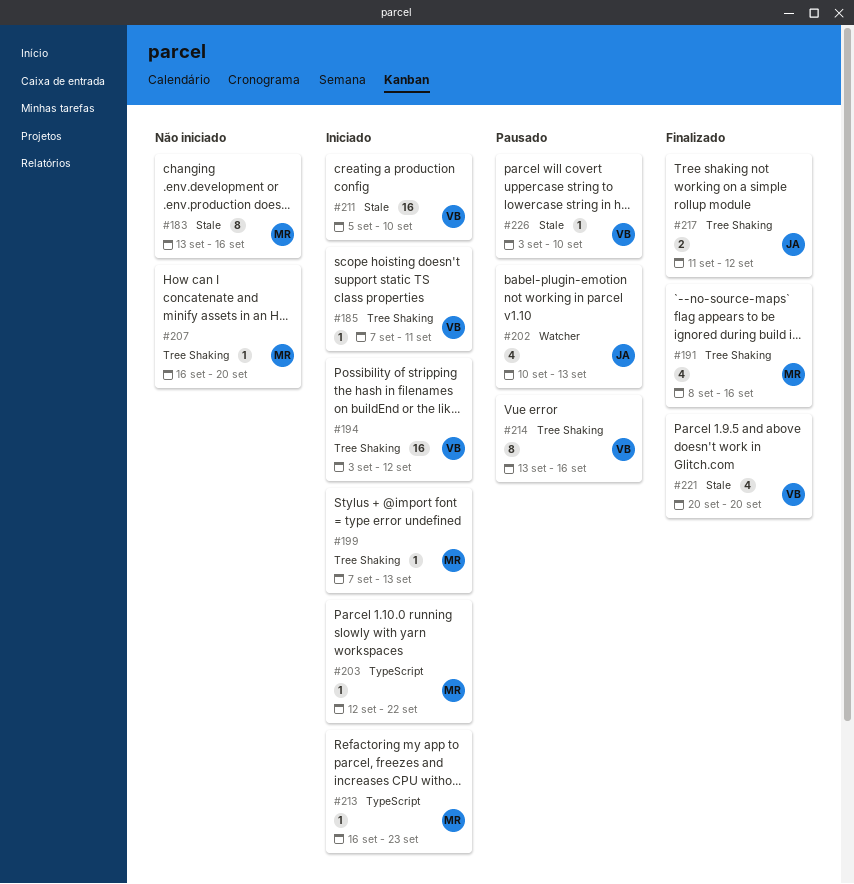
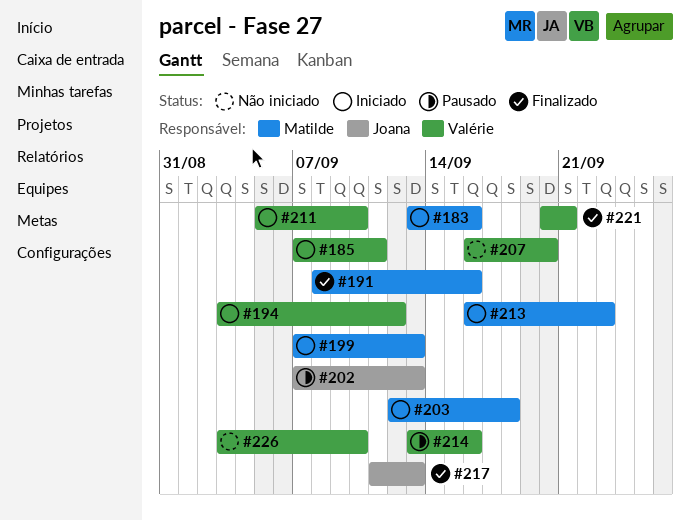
#183, status: Não iniciado -> Iniciado
#202, start: Sep 10 -> Sep 7
#203, due: Sep 22 -> Sep 18
#207, owner: Matilde -> Valérie
#217, due: Sep 12 -> Sep 13
#221, due: Sep 20 -> Sep 21
#226, status: Pausado -> Não iniciado

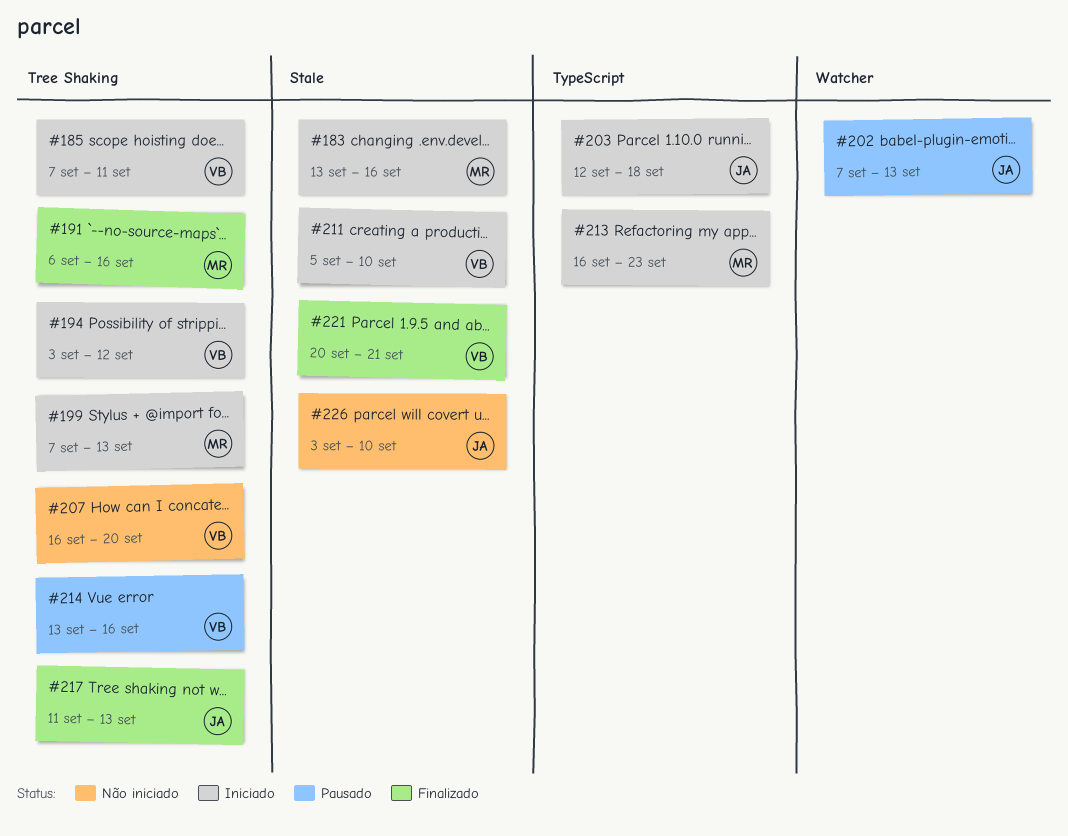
#191, start: Sep 8 -> Sep 6
#203, owner: Matilde -> Joana
#226, owner: Valérie -> Joana

